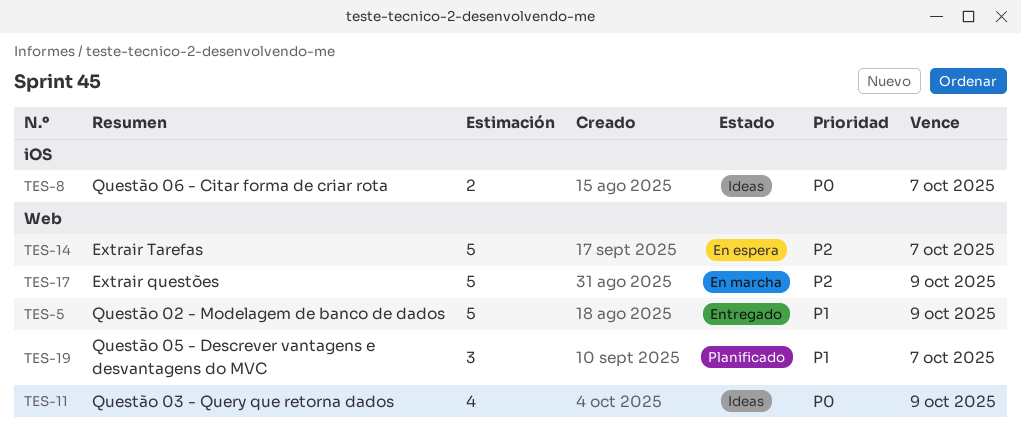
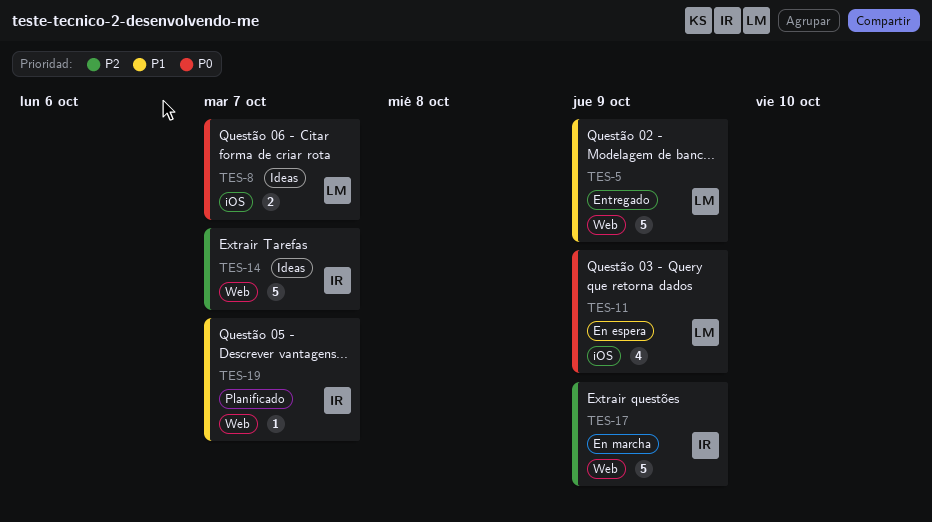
TES-11, status: Ideas -> En espera
TES-11, label: Web -> iOS
TES-14, status: En espera -> Ideas
TES-19, estimate: 3 -> 1

